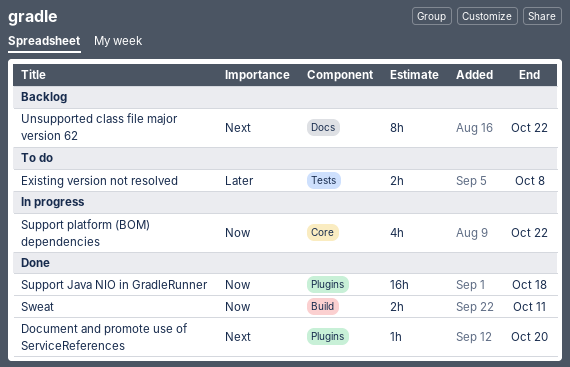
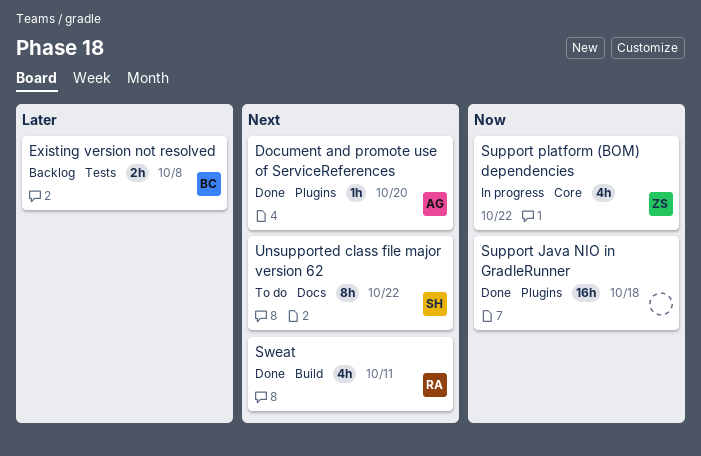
Existing version not resolved, status: To do -> Backlog
Sweat, priority: Now -> Next
Sweat, estimate: 2h -> 4h
Unsupported class file major version 62, status: Backlog -> To do

